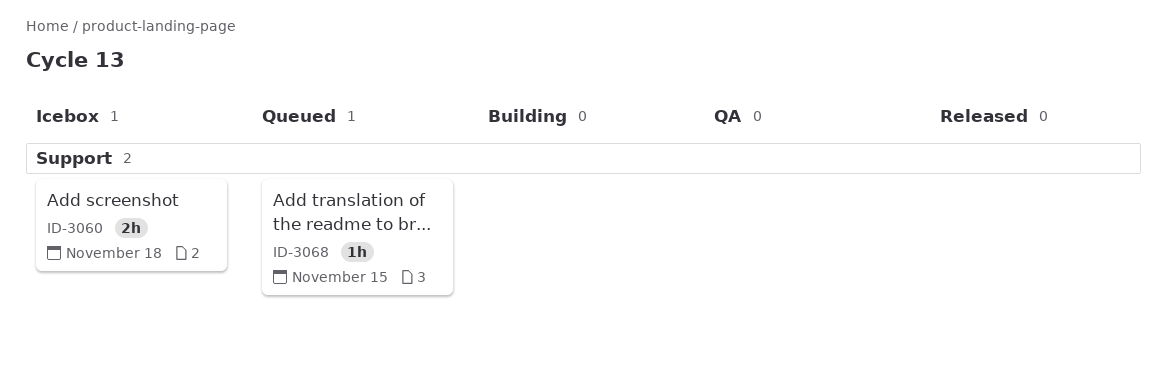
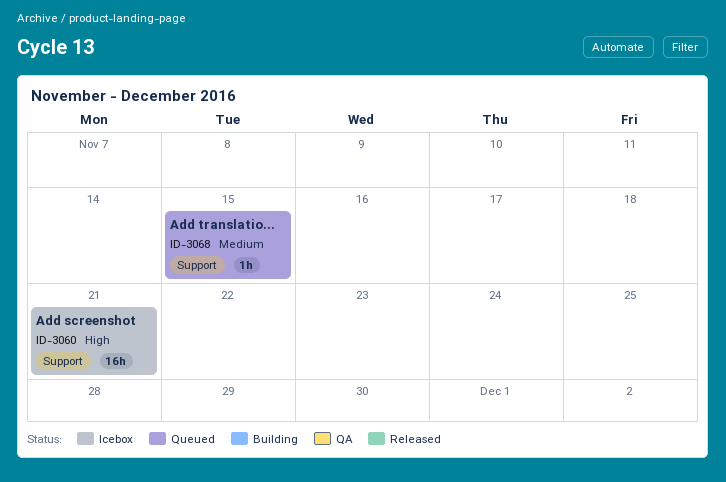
ID-3060, estimate: 2h -> 16h
ID-3060, due: Nov 18 -> Nov 21

